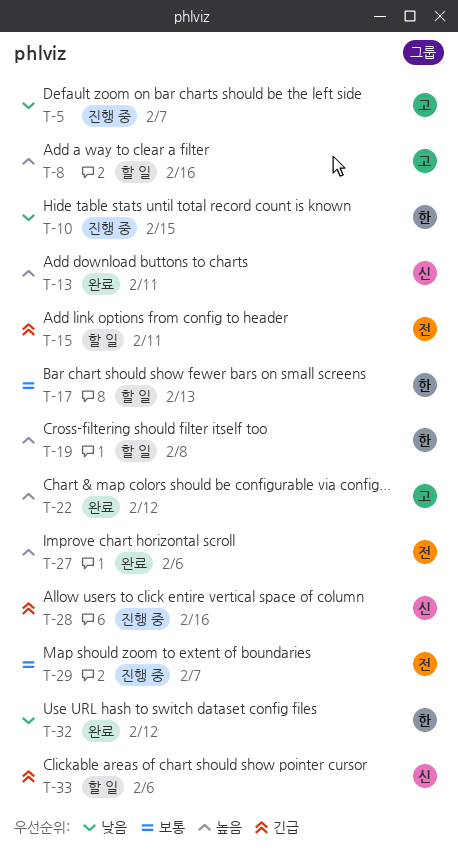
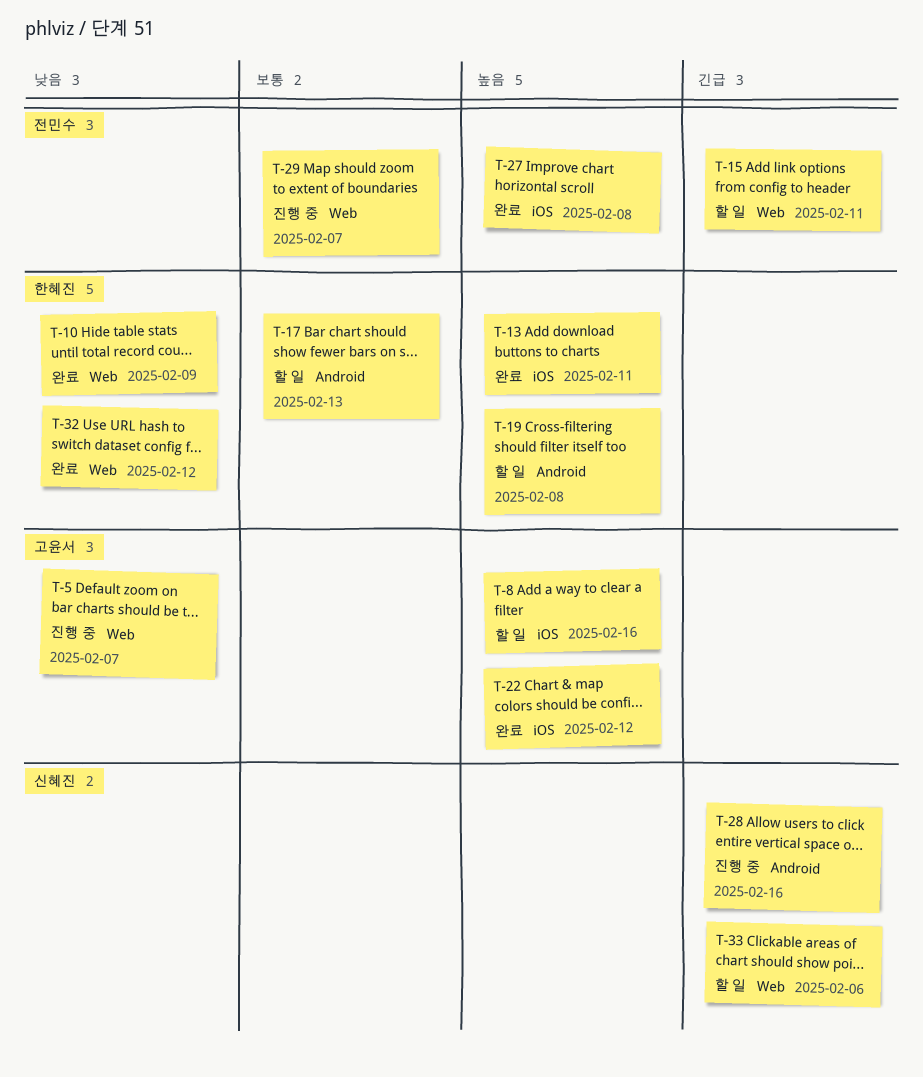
T-10, status: 진행 중 -> 완료
T-10, due: Feb 15 -> Feb 9
T-13, owner: 신혜진 -> 한혜진
T-27, due: Feb 6 -> Feb 8

